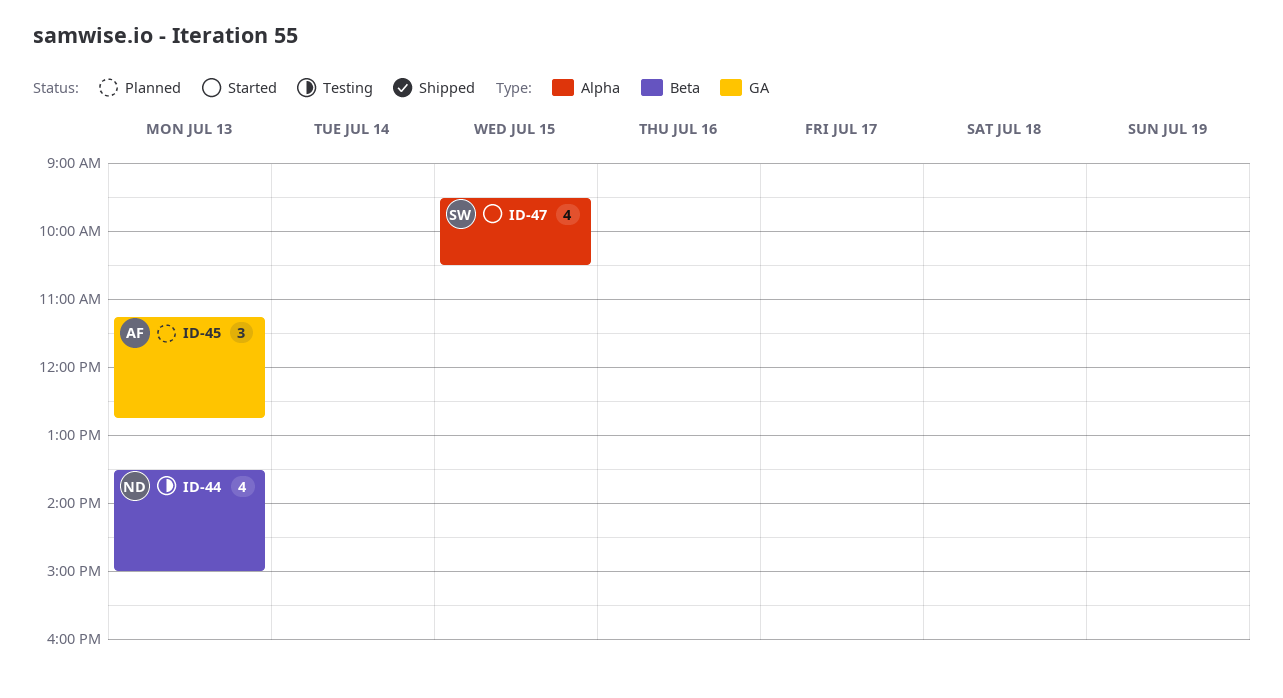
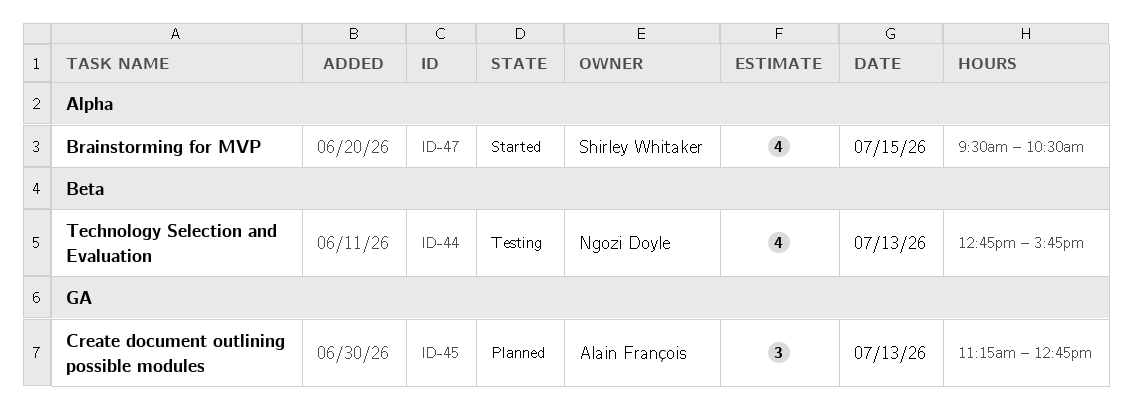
ID-44, begins: 13:30 -> 12:45
ID-44, ends: 15:00 -> 15:45

